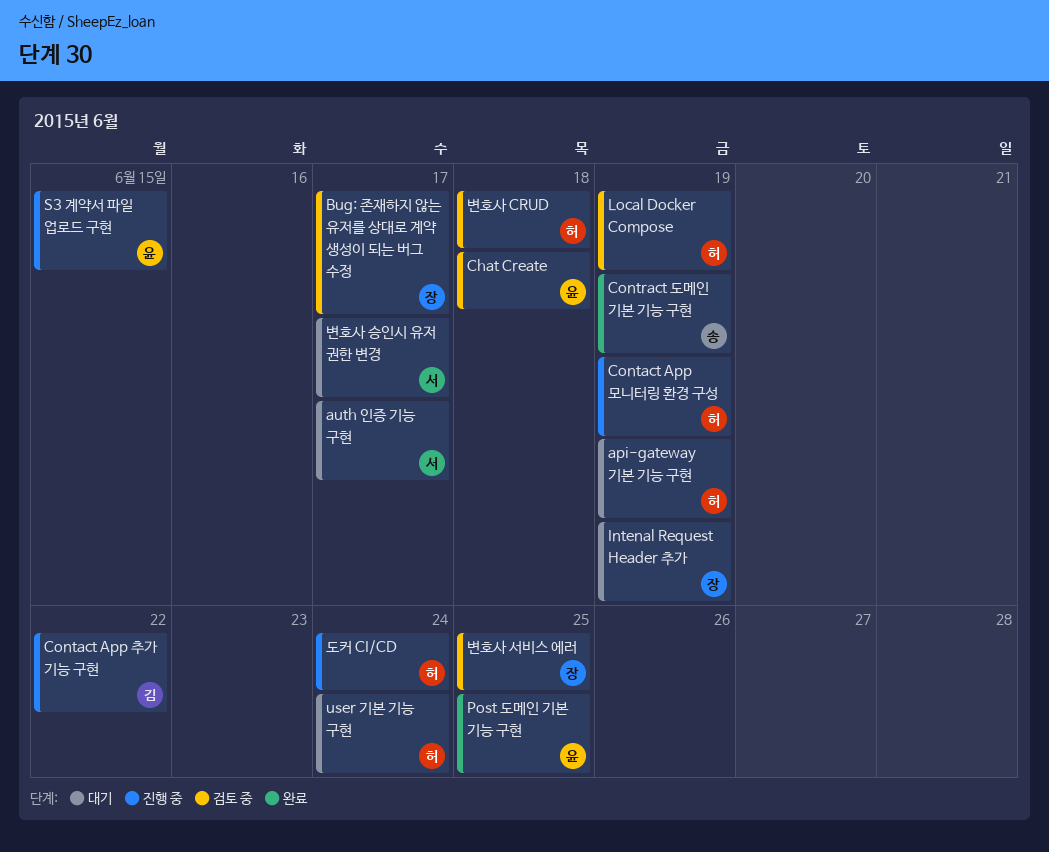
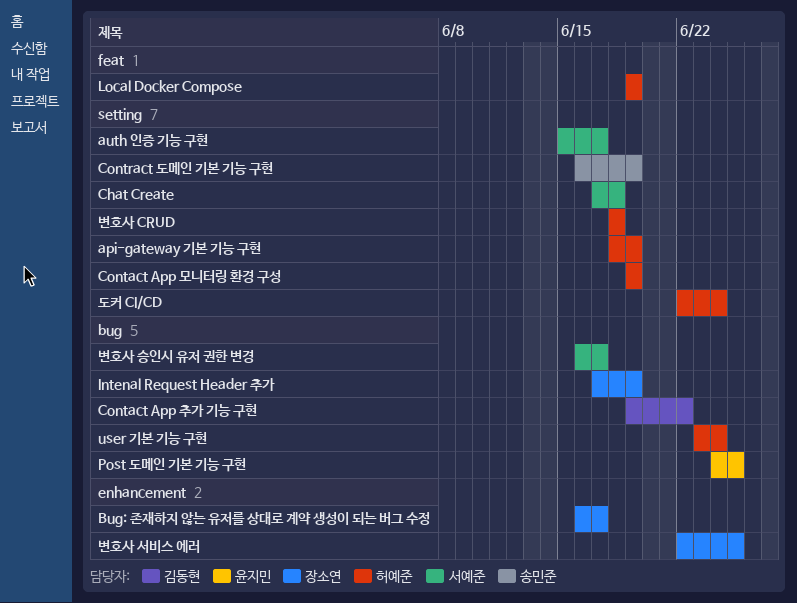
Chat Create, owner: 윤지민 -> 서예준
S3 계약서 파일 업로드 구현: present -> none

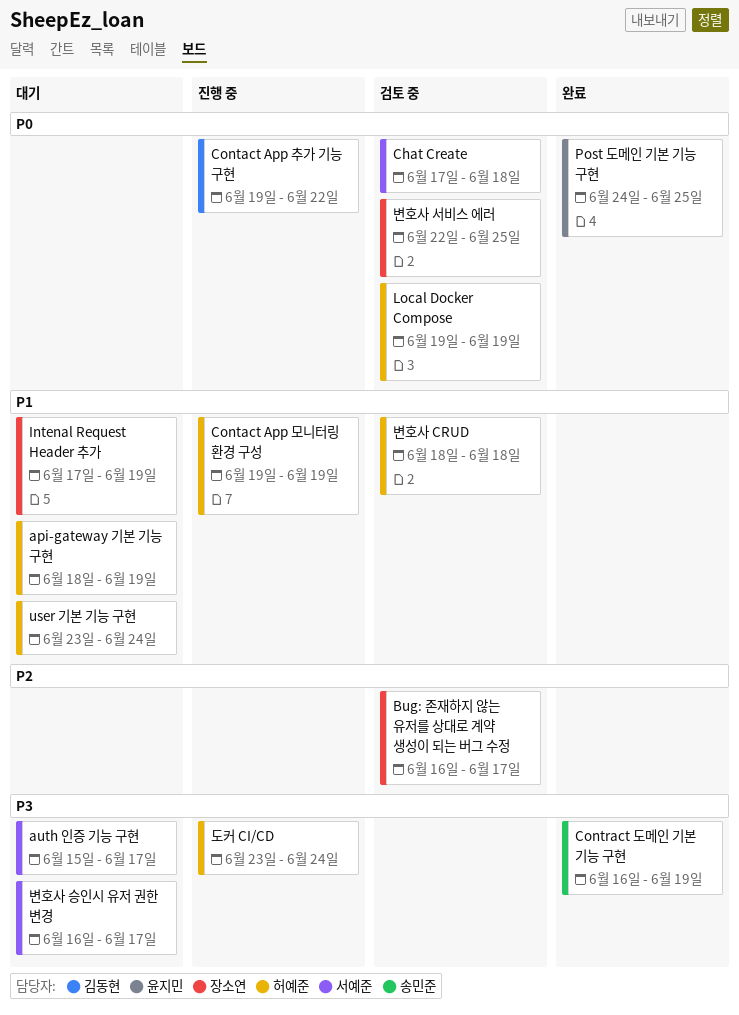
도커 CI/CD, start: Jun 22 -> Jun 23

